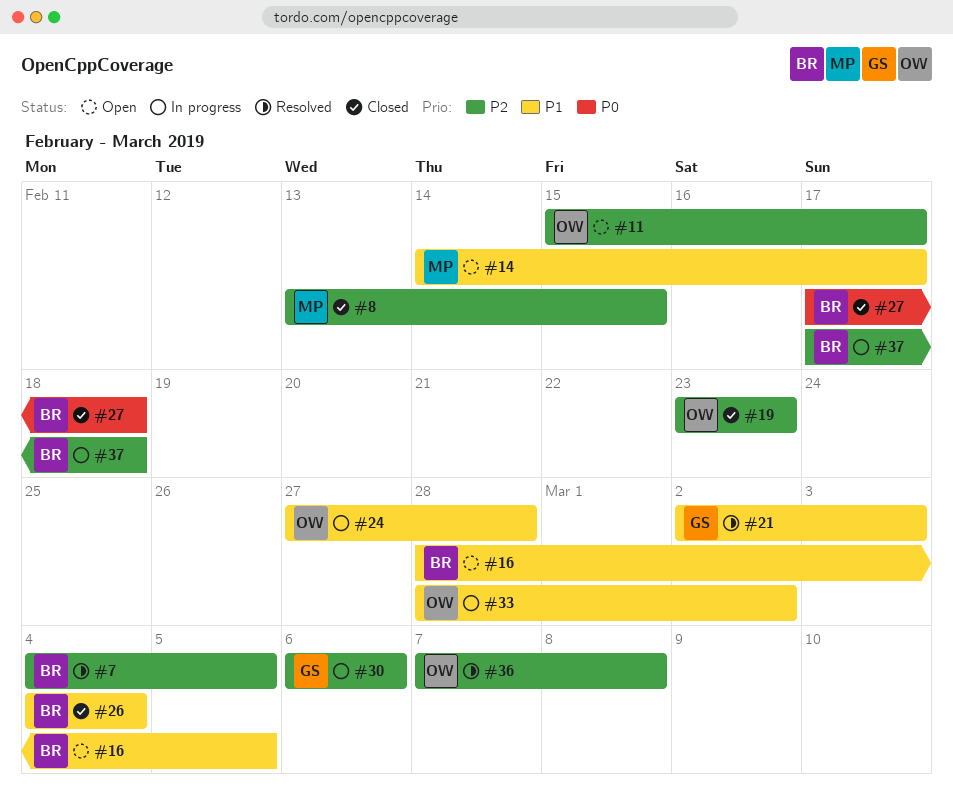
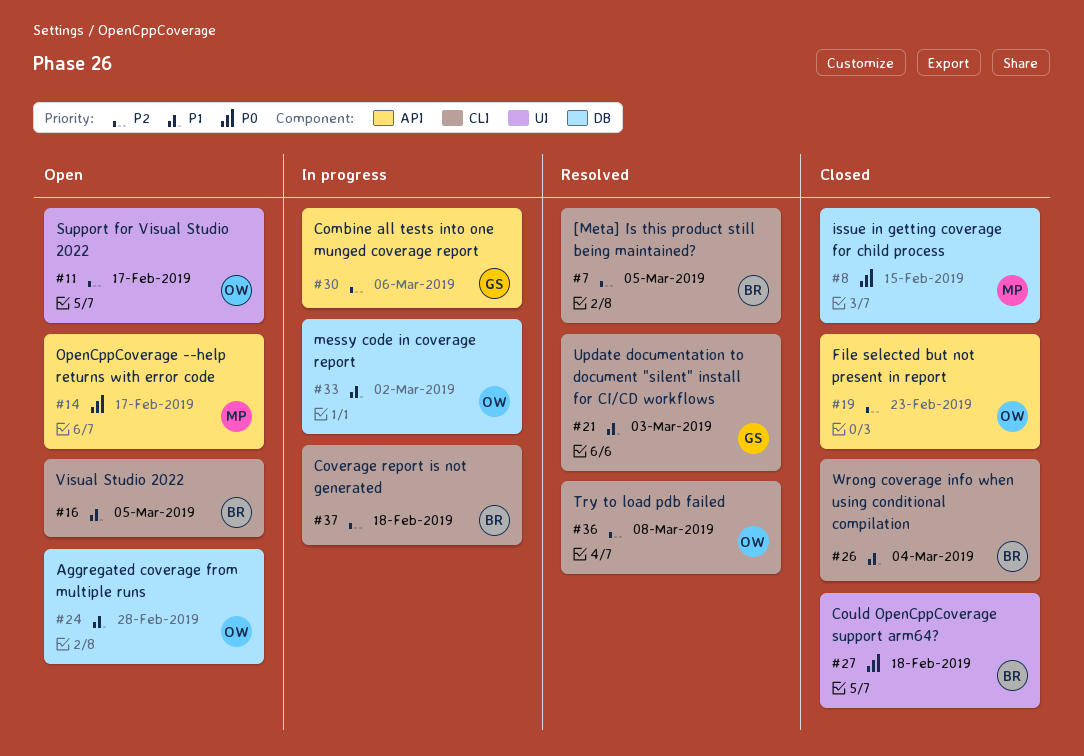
#8, priority: P2 -> P0
#14, priority: P1 -> P0
#24, status: In progress -> Open

